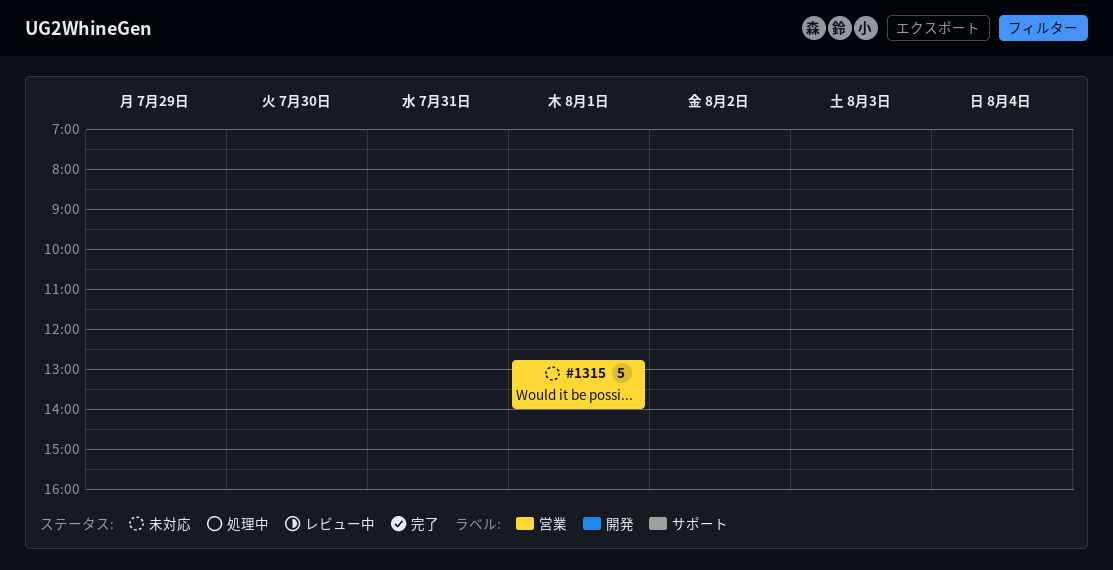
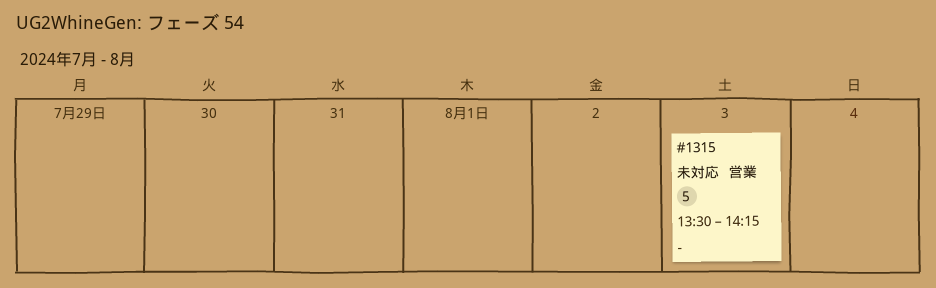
#1315, day: Aug 1 -> Aug 3
#1315, begins: 12:45 -> 13:30
#1315, ends: 14:00 -> 14:15

